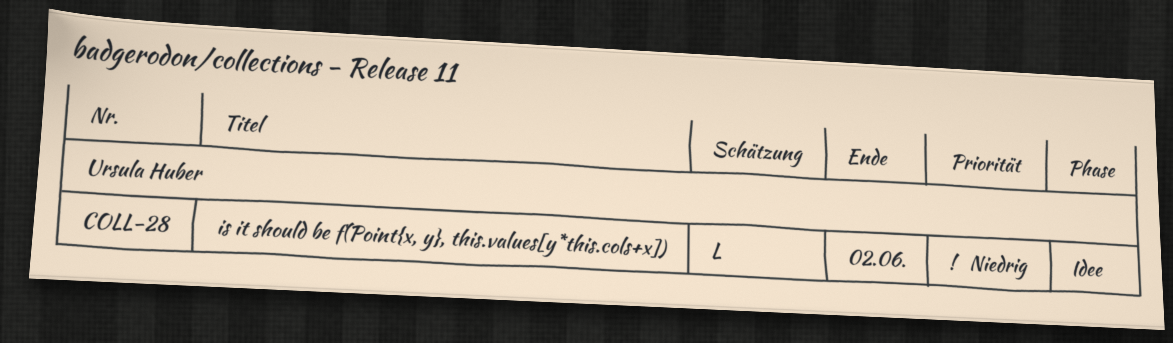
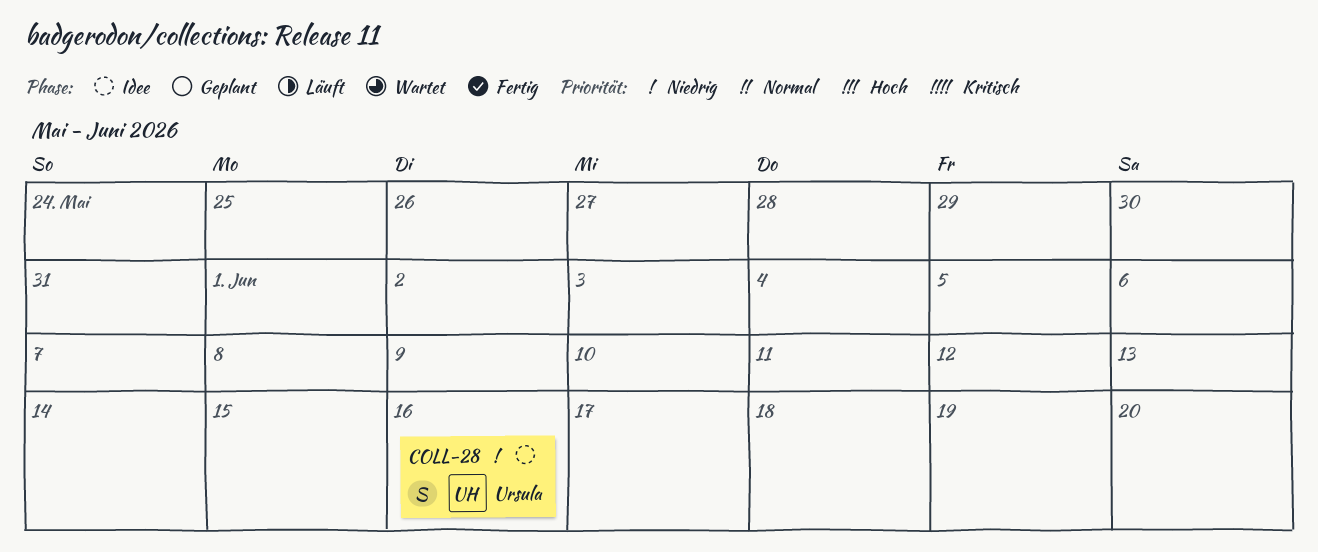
COLL-28, estimate: L -> S
COLL-28, due: Jun 2 -> Jun 16

